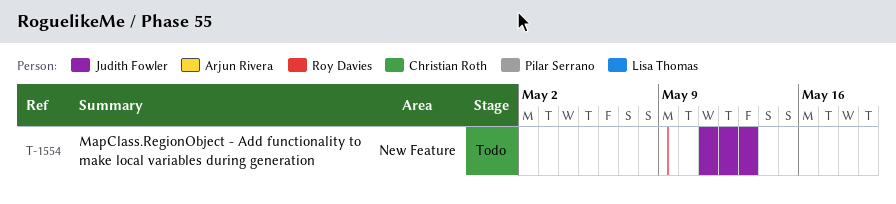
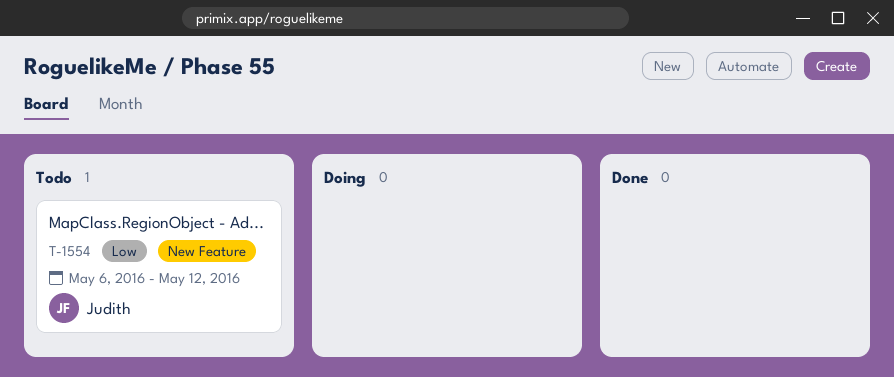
T-1554, start: May 11 -> May 6
T-1554, due: May 13 -> May 12

